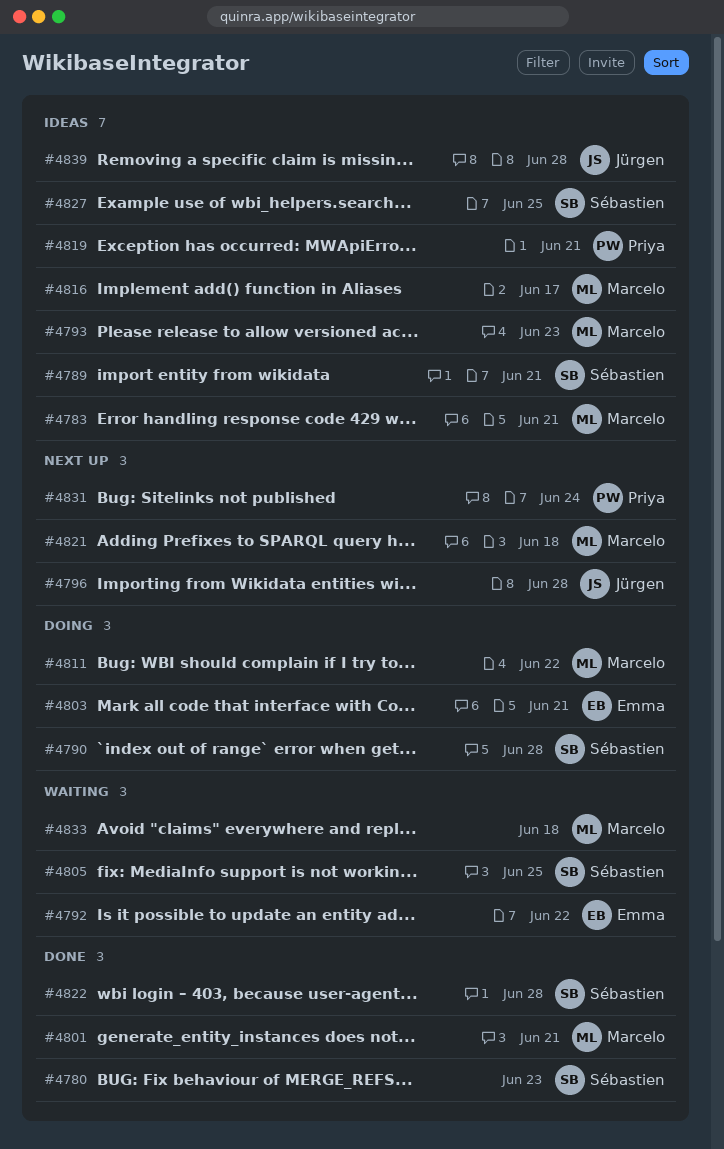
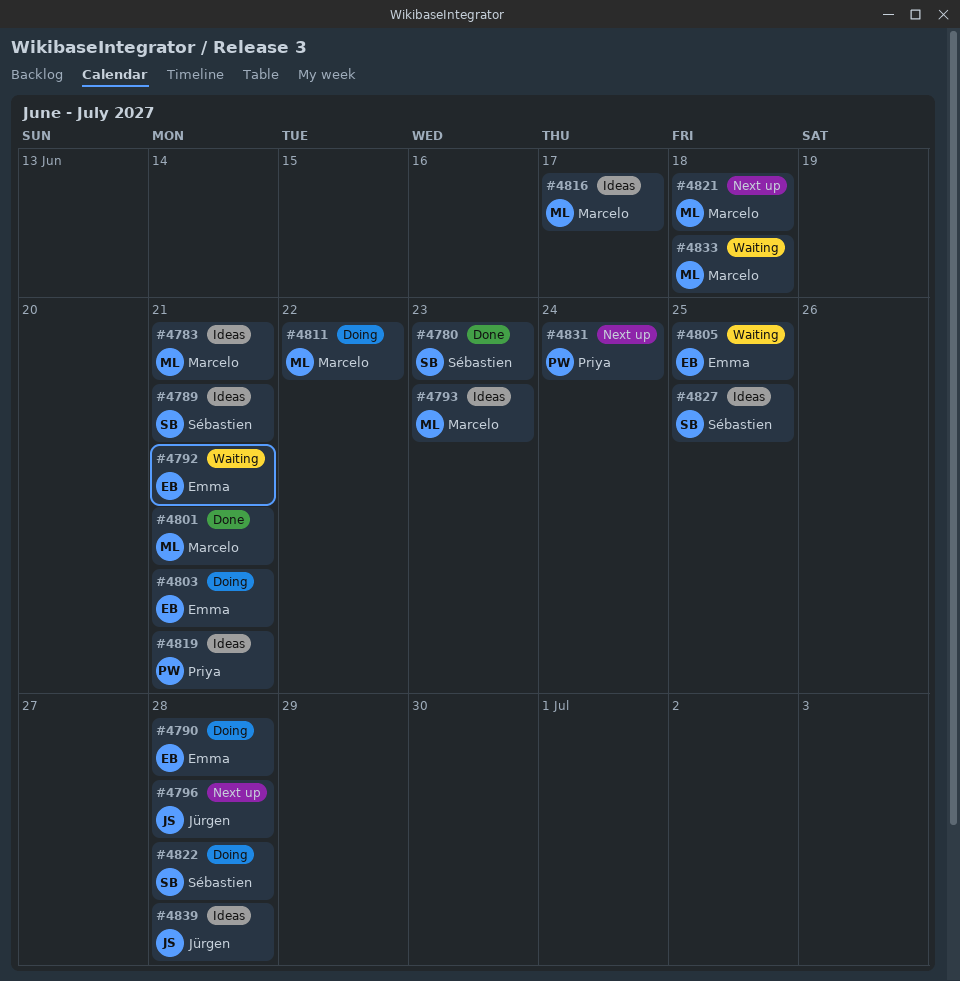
#4790, owner: Sébastien -> Emma
#4792, due: Jun 22 -> Jun 21
#4805, owner: Sébastien -> Emma
#4822, status: Done -> Doing

